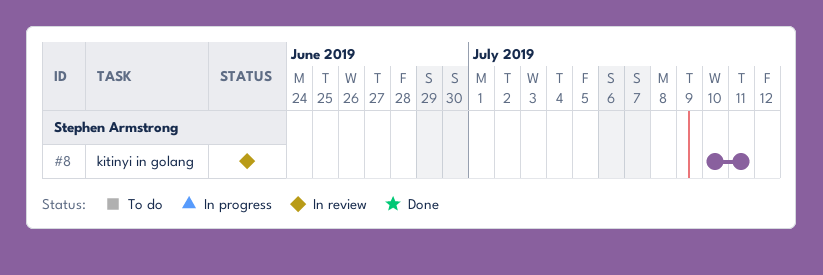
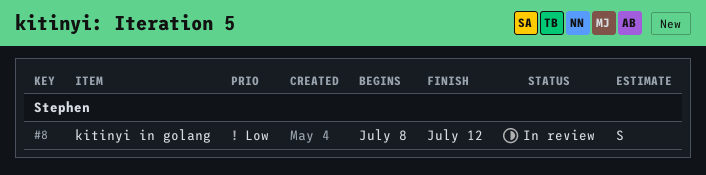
#8, start: Jul 10 -> Jul 8
#8, due: Jul 11 -> Jul 12

